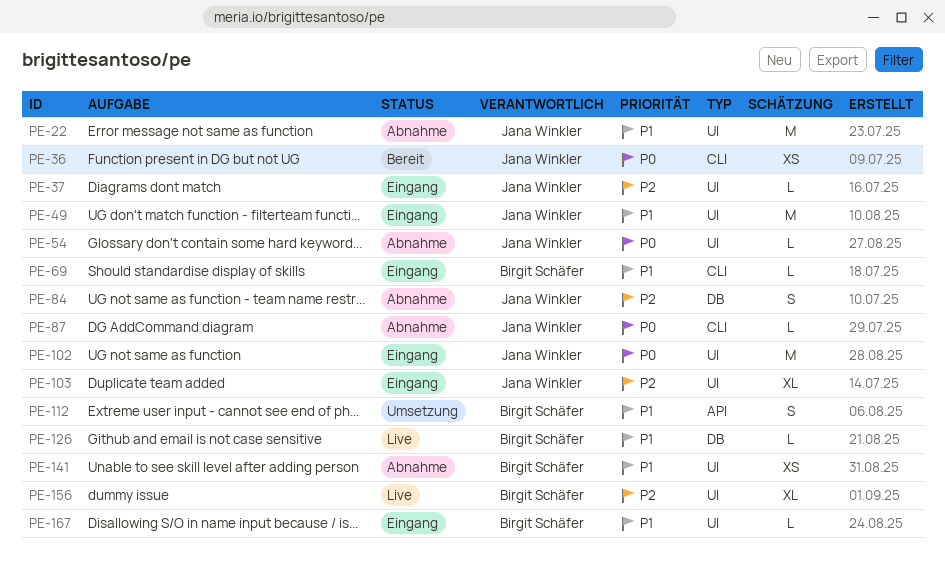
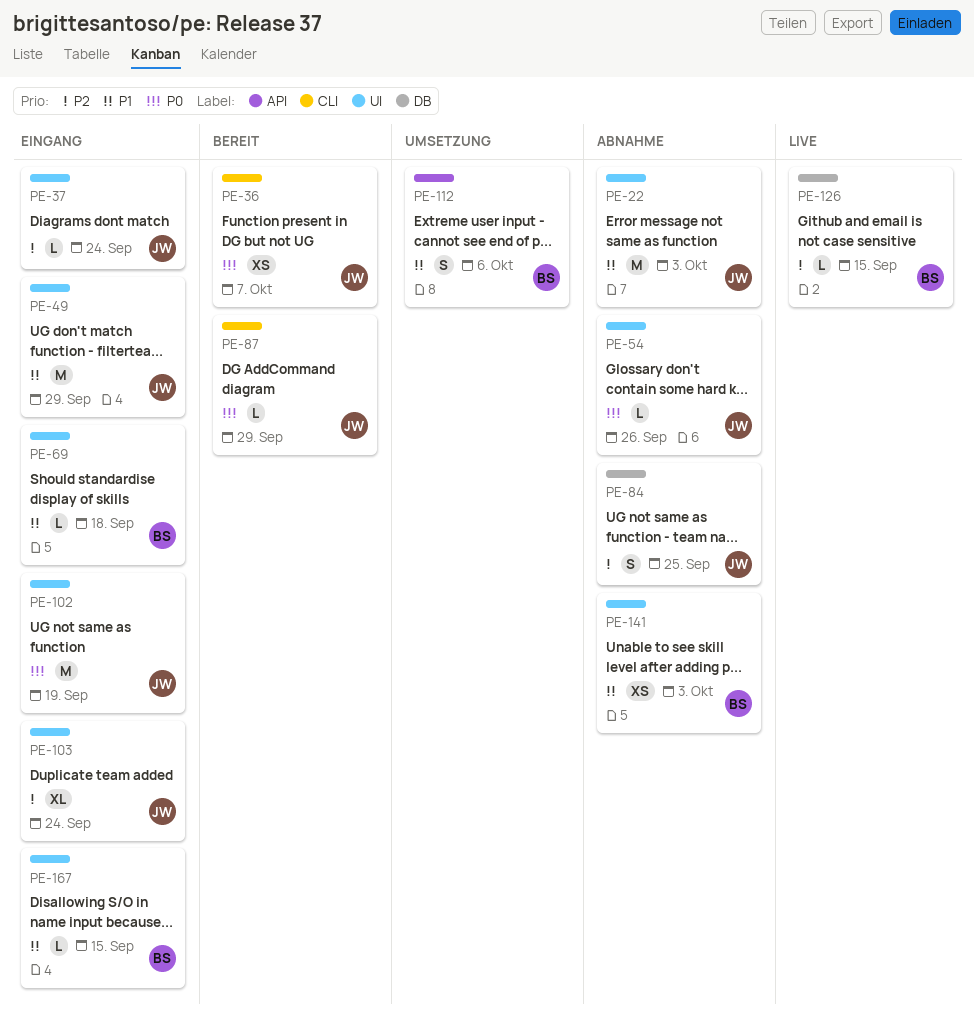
PE-69, label: CLI -> UI
PE-87, status: Abnahme -> Bereit
PE-126, priority: P1 -> P2
PE-156: present -> none

